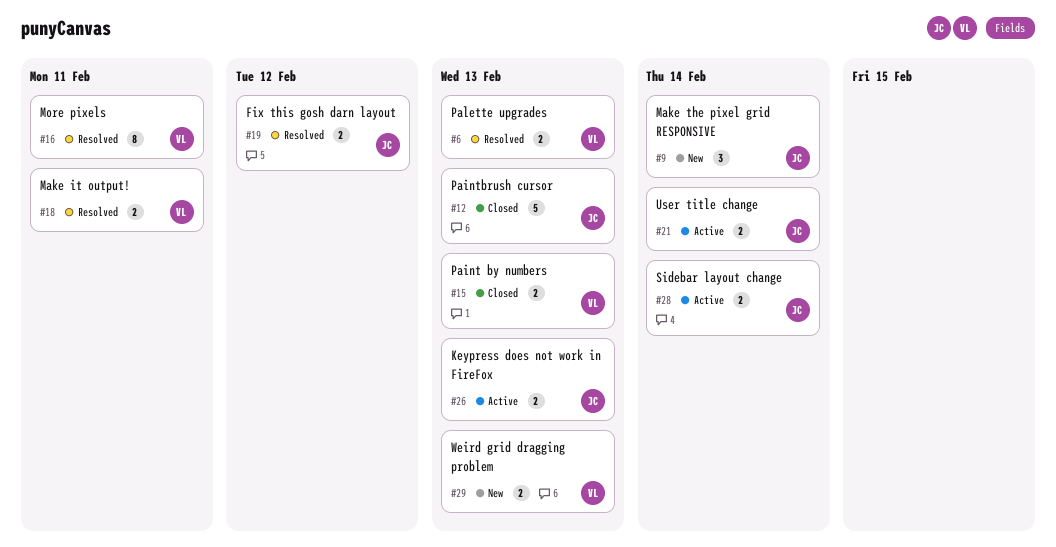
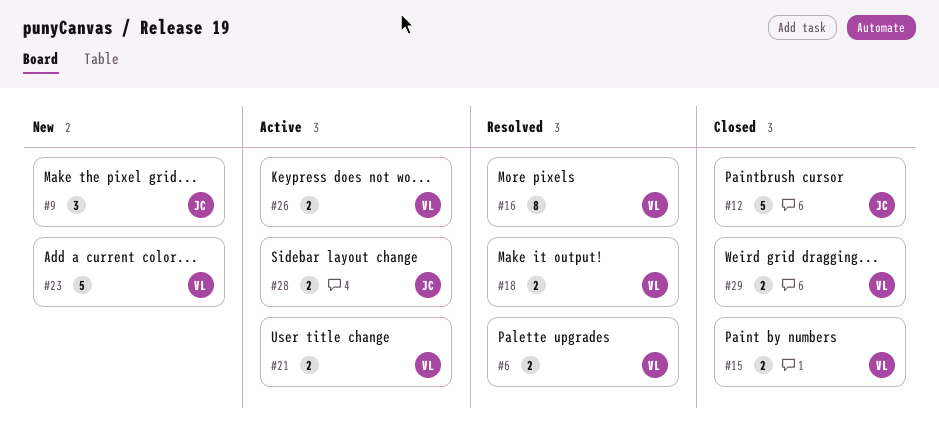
#19: present -> none
#21, owner: JC -> VL
#23: none -> present
#26, owner: JC -> VL
#29, status: New -> Closed

